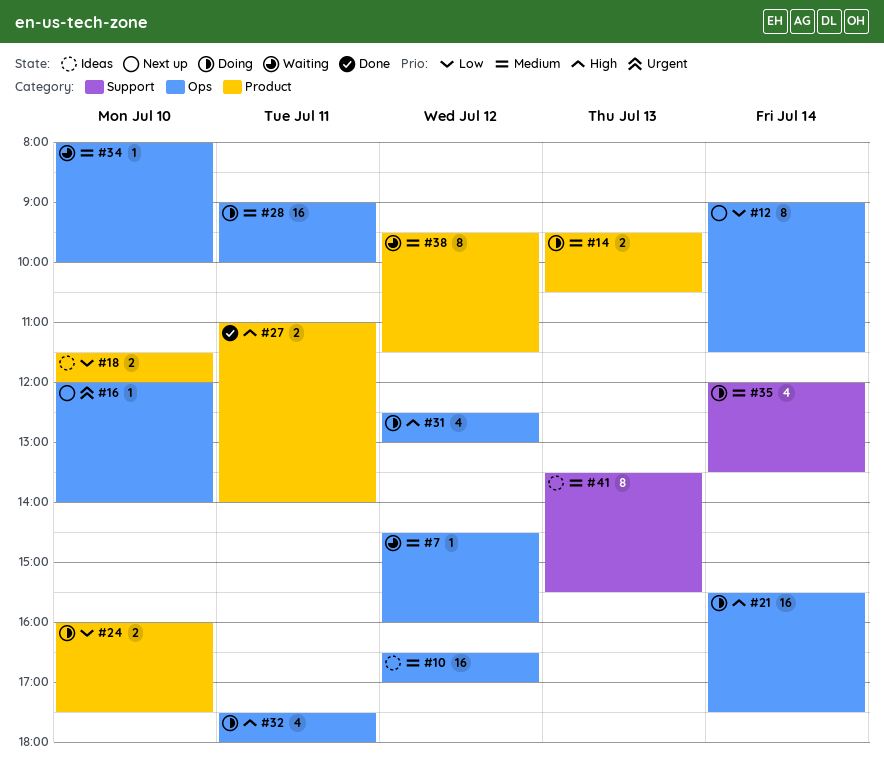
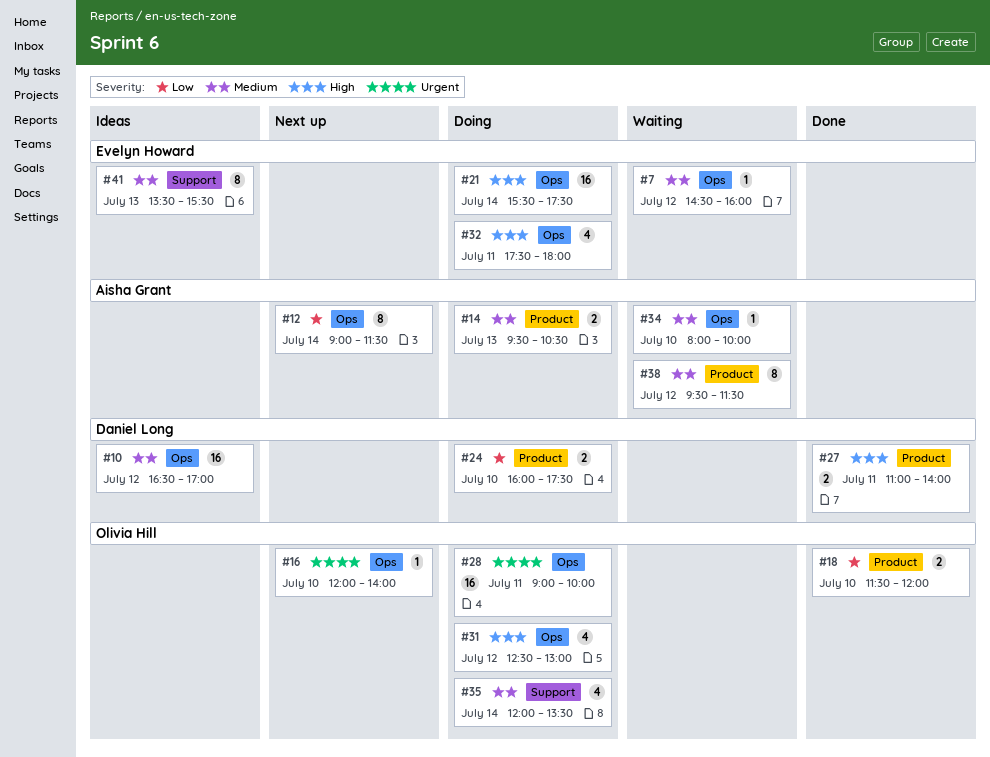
#18, status: Ideas -> Done
#28, priority: Medium -> Urgent

